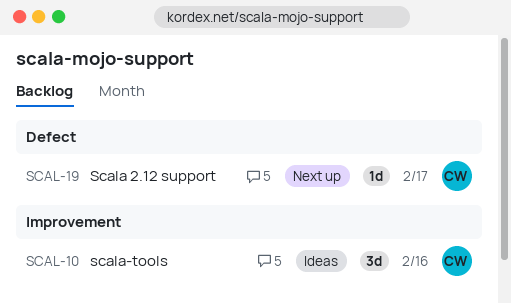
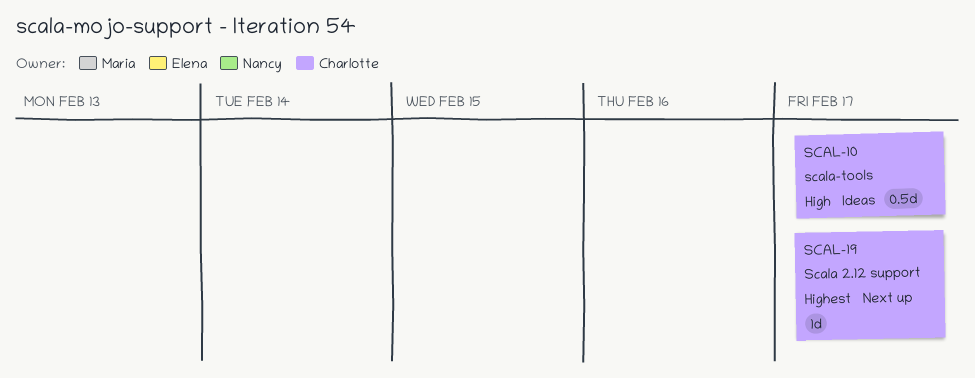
SCAL-10, estimate: 3d -> 0.5d
SCAL-10, due: Feb 16 -> Feb 17

